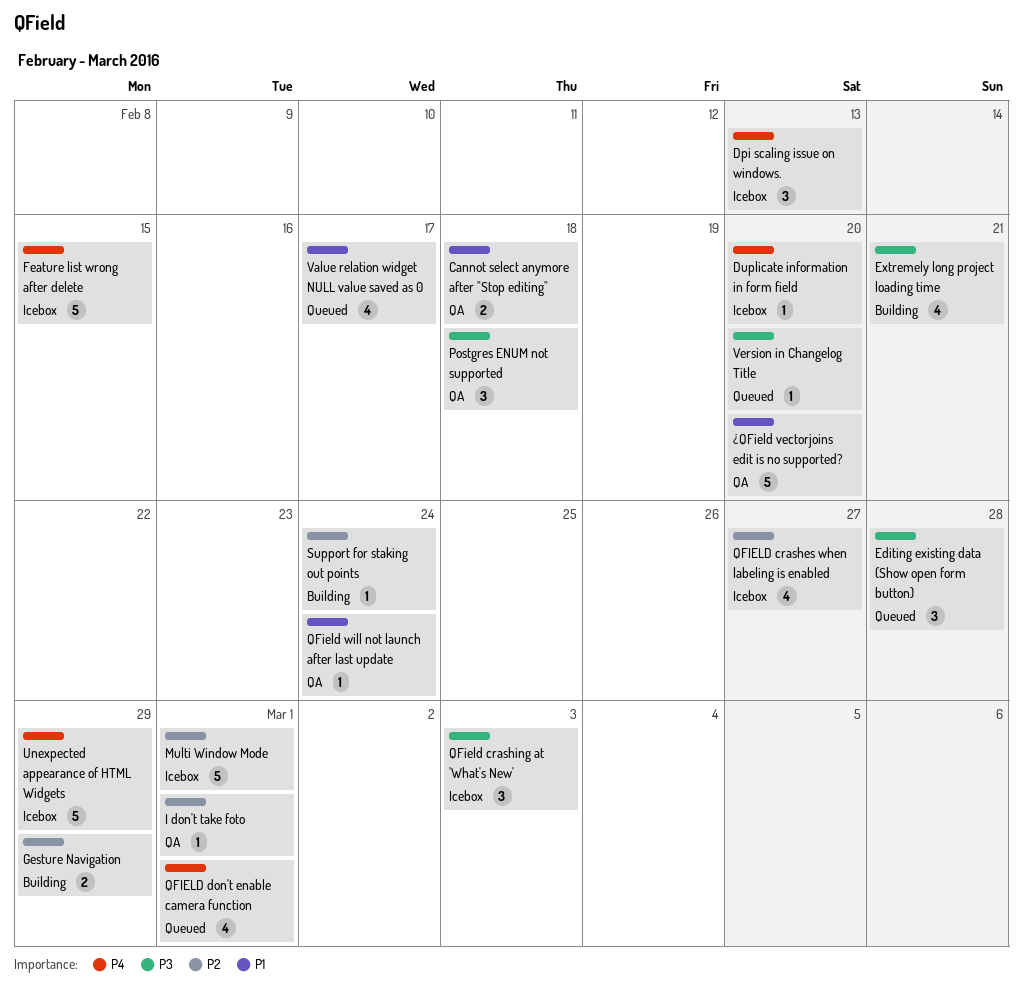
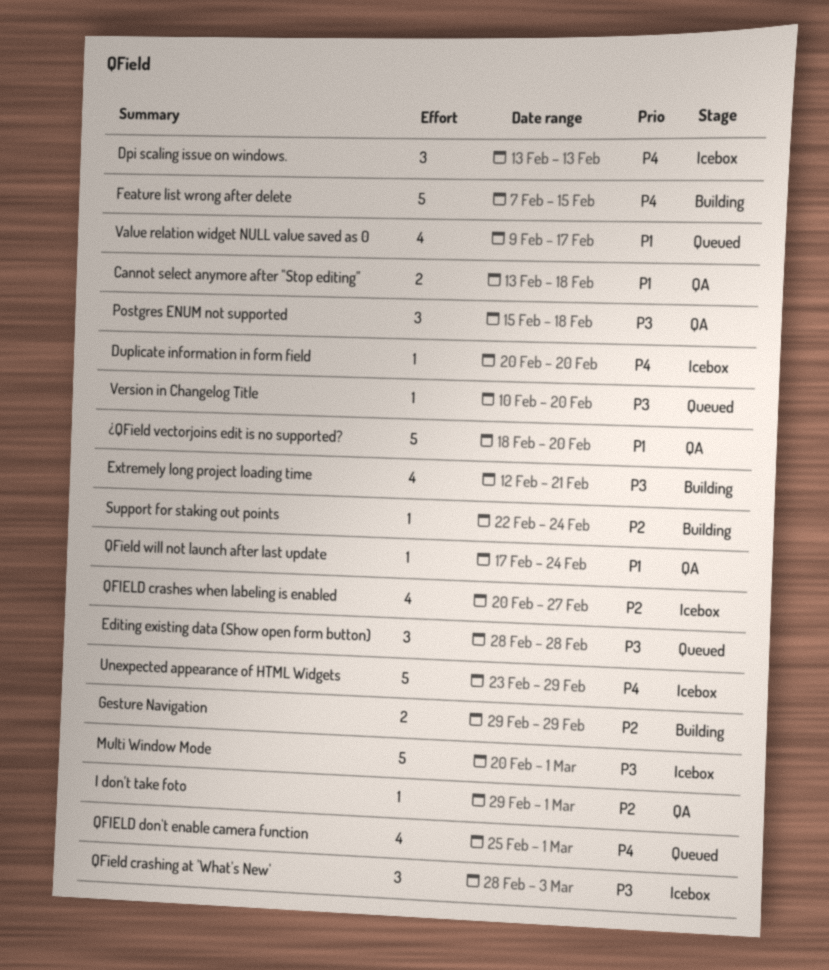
Feature list wrong after delete, status: Icebox -> Building
Multi Window Mode, priority: P2 -> P3

